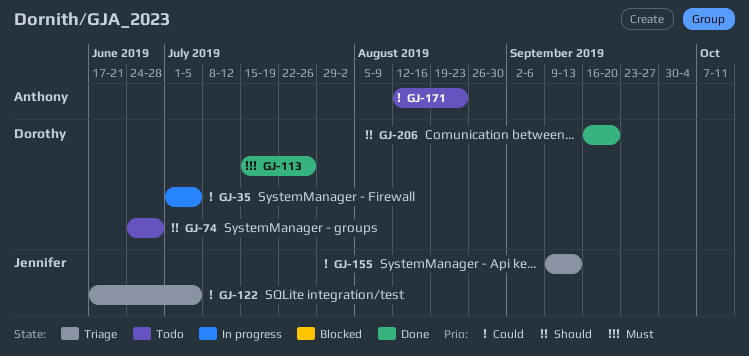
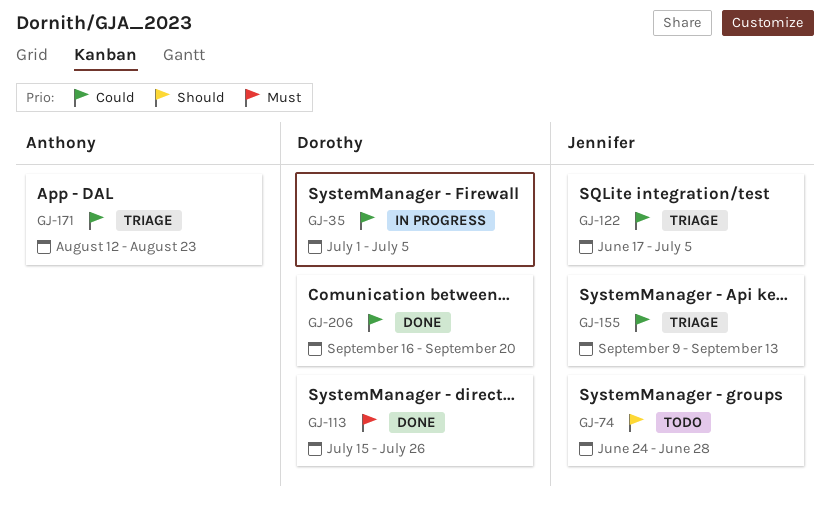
GJ-74, owner: Dorothy -> Jennifer
GJ-171, status: Todo -> Triage
GJ-206, priority: Should -> Could

